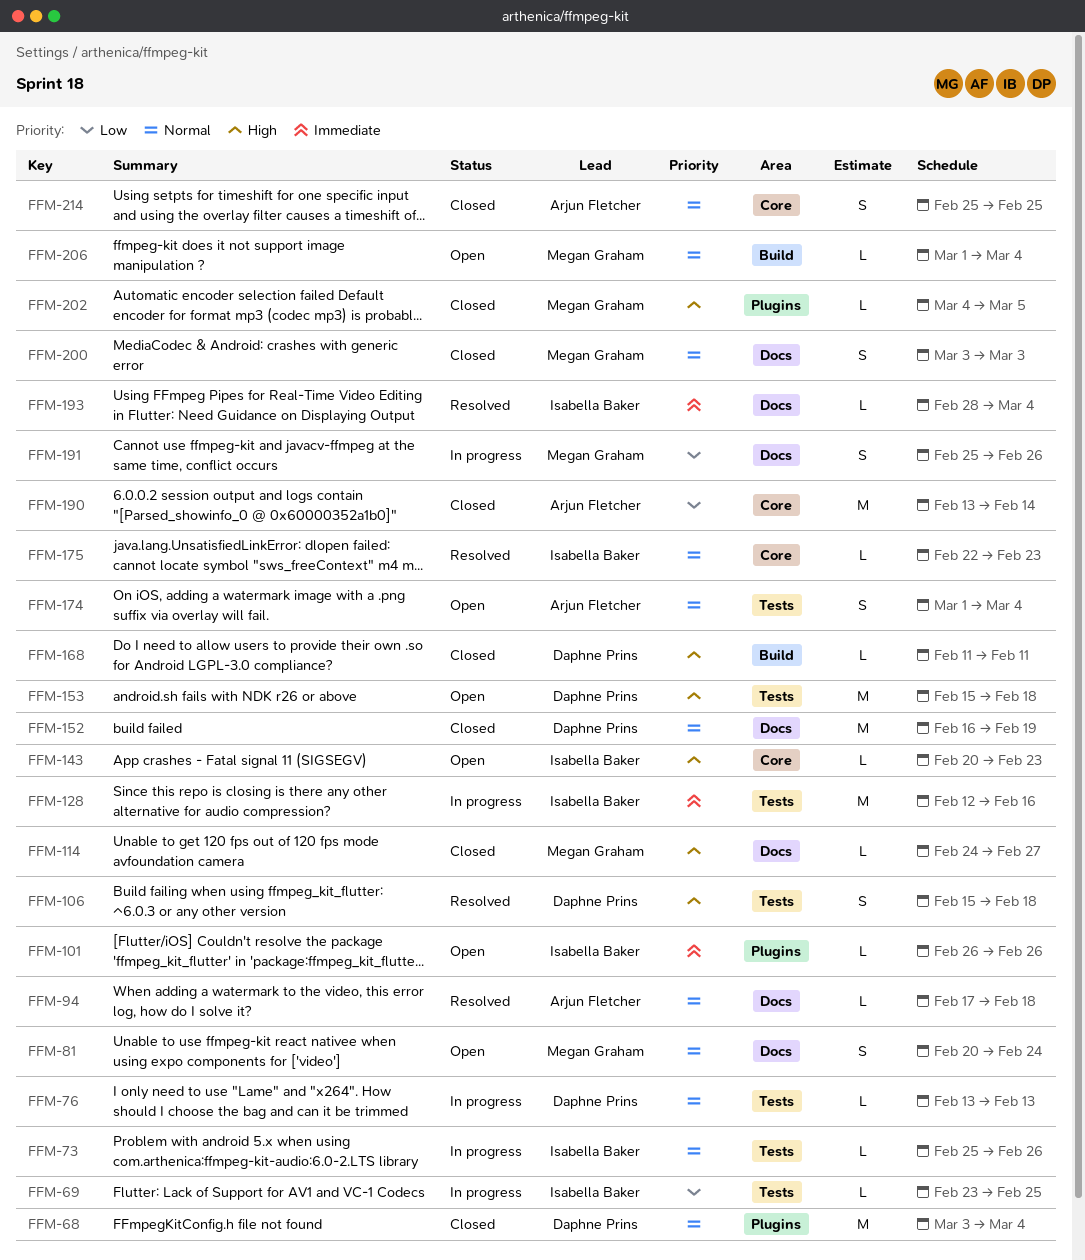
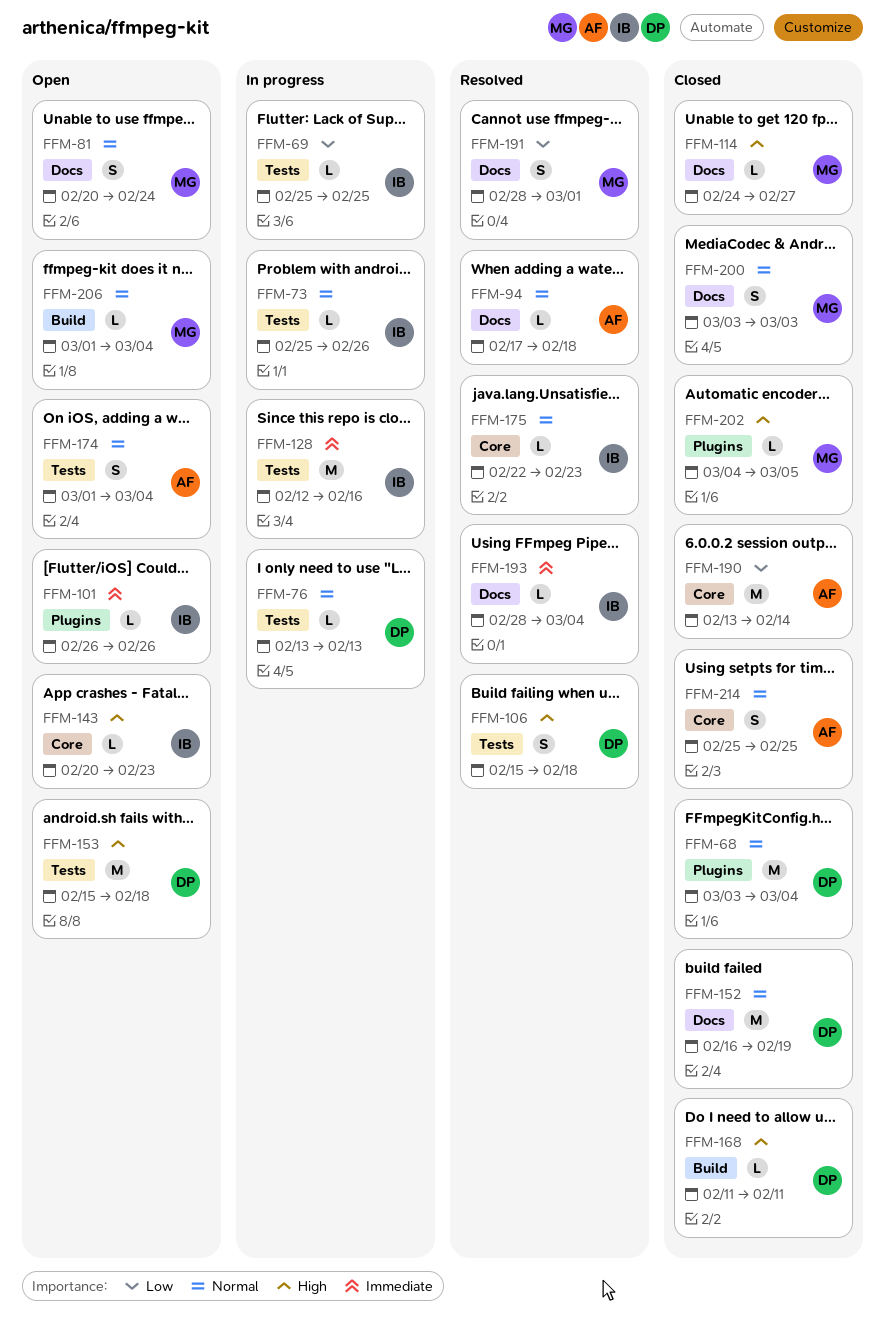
FFM-69, start: Feb 23 -> Feb 25
FFM-191, status: In progress -> Resolved
FFM-191, start: Feb 25 -> Feb 28
FFM-191, due: Feb 26 -> Mar 1

